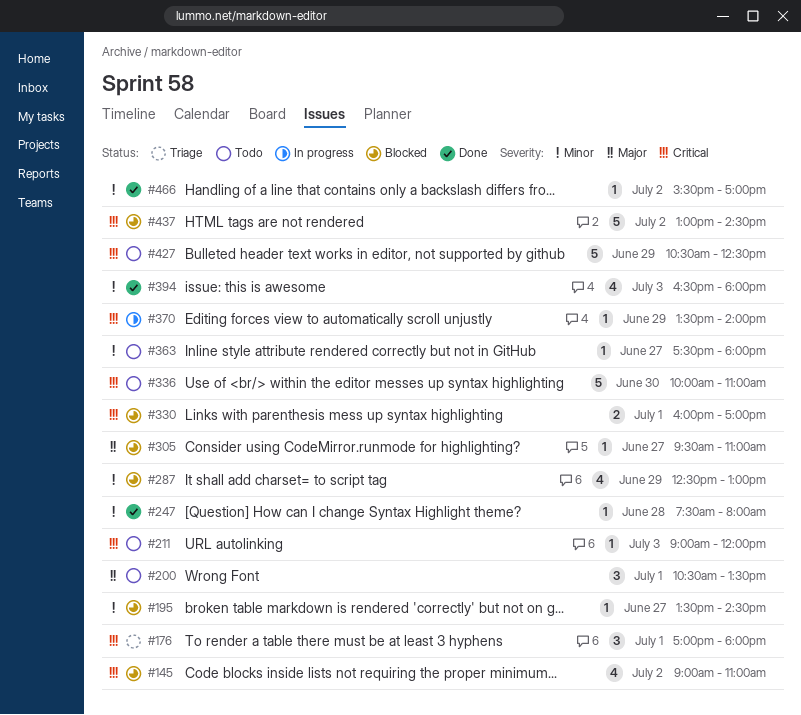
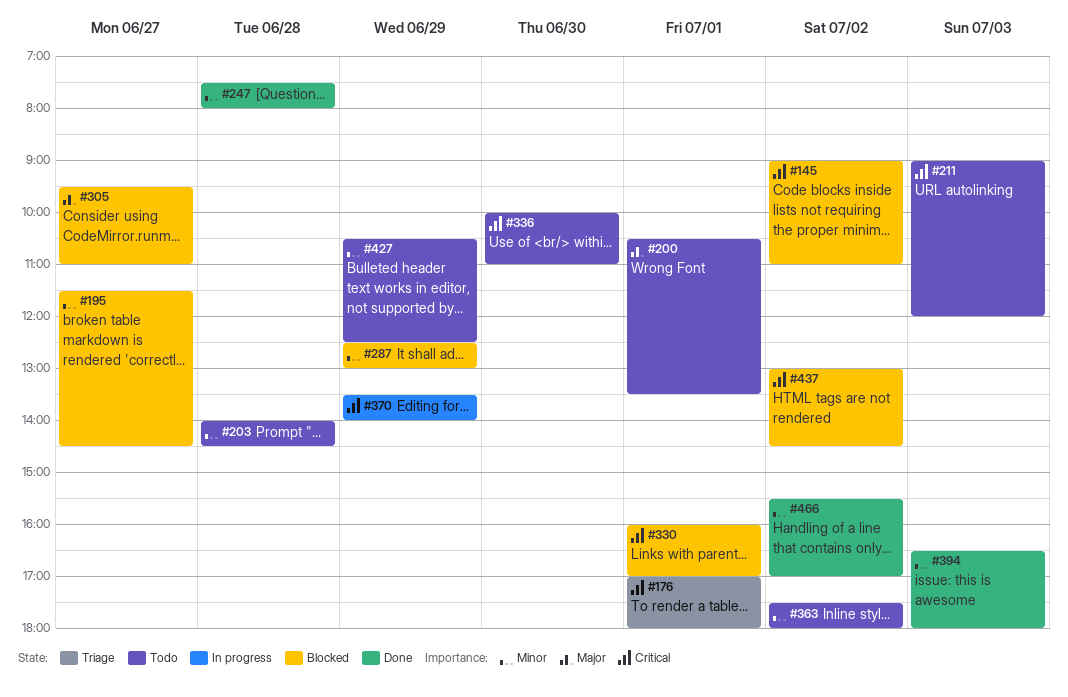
#195, begins: 13:30 -> 11:30
#203: none -> present
#363, day: Jun 27 -> Jul 2
#427, priority: Critical -> Minor

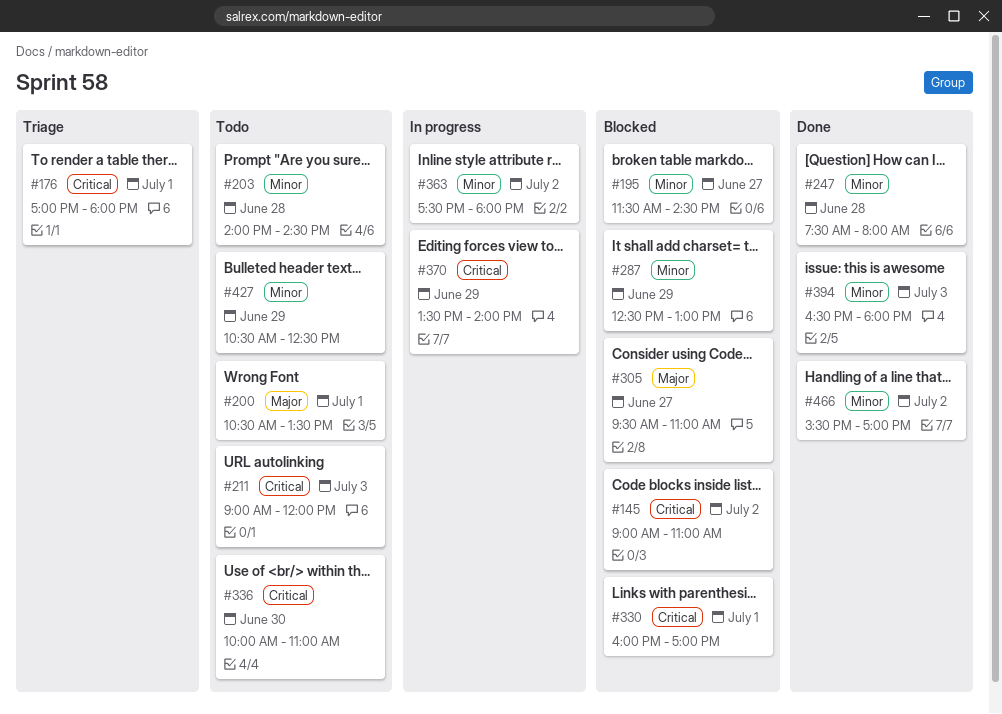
#363, status: Todo -> In progress
#437: present -> none

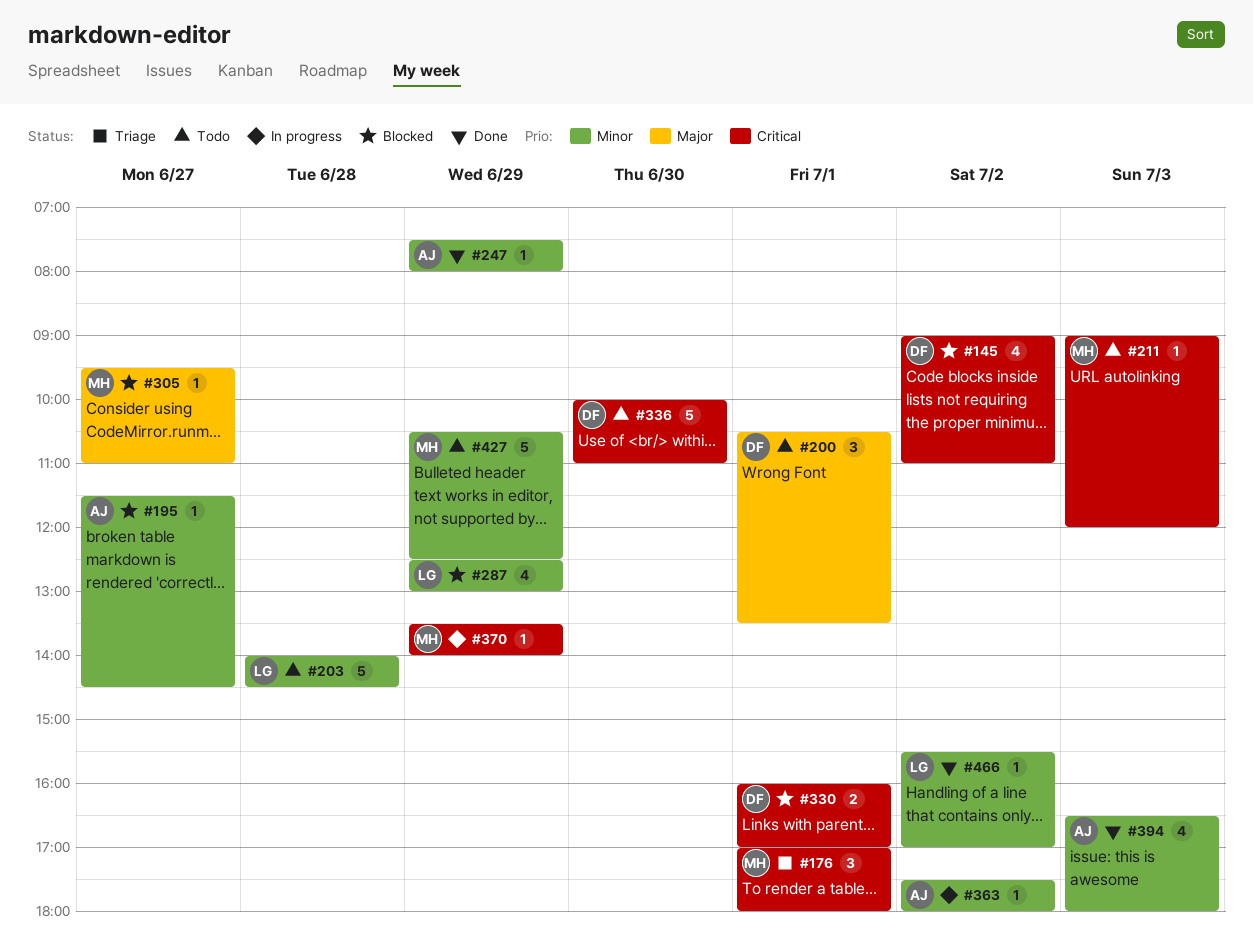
#247, day: Jun 28 -> Jun 29

